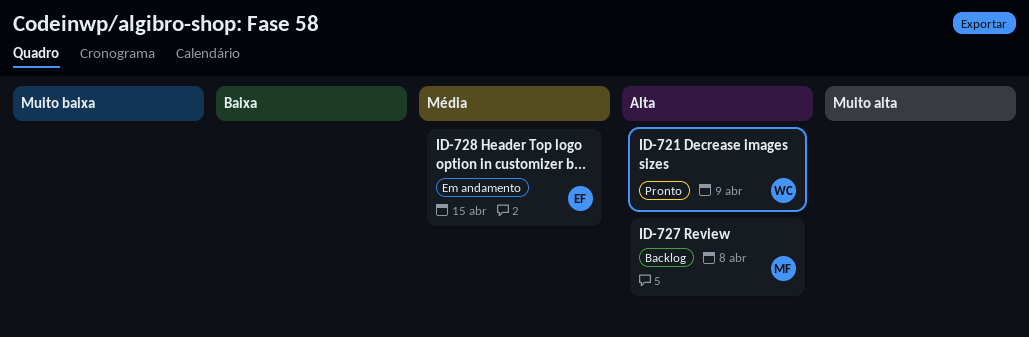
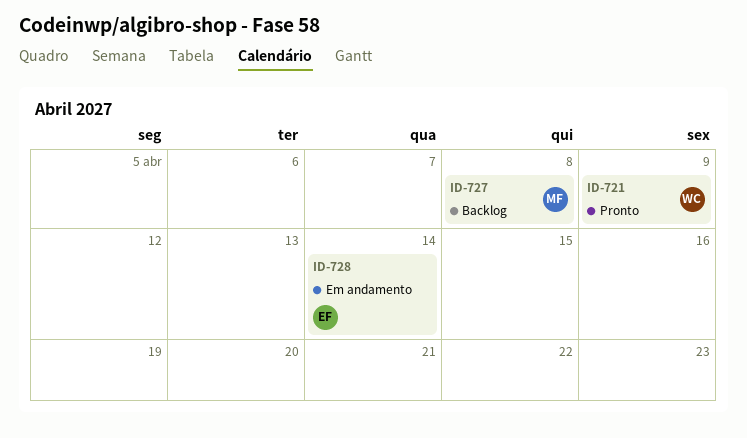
ID-728, due: Apr 15 -> Apr 14

